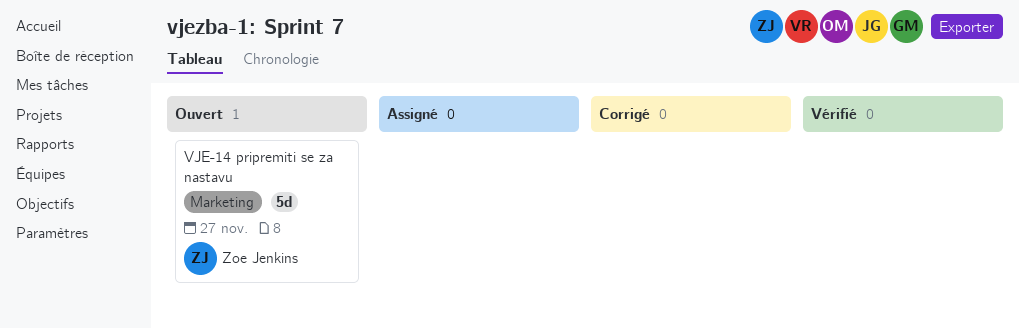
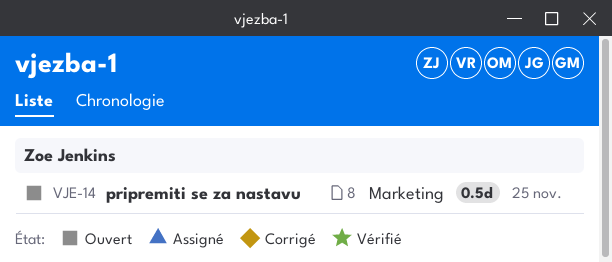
VJE-14, estimate: 5d -> 0.5d
VJE-14, due: Nov 27 -> Nov 25

